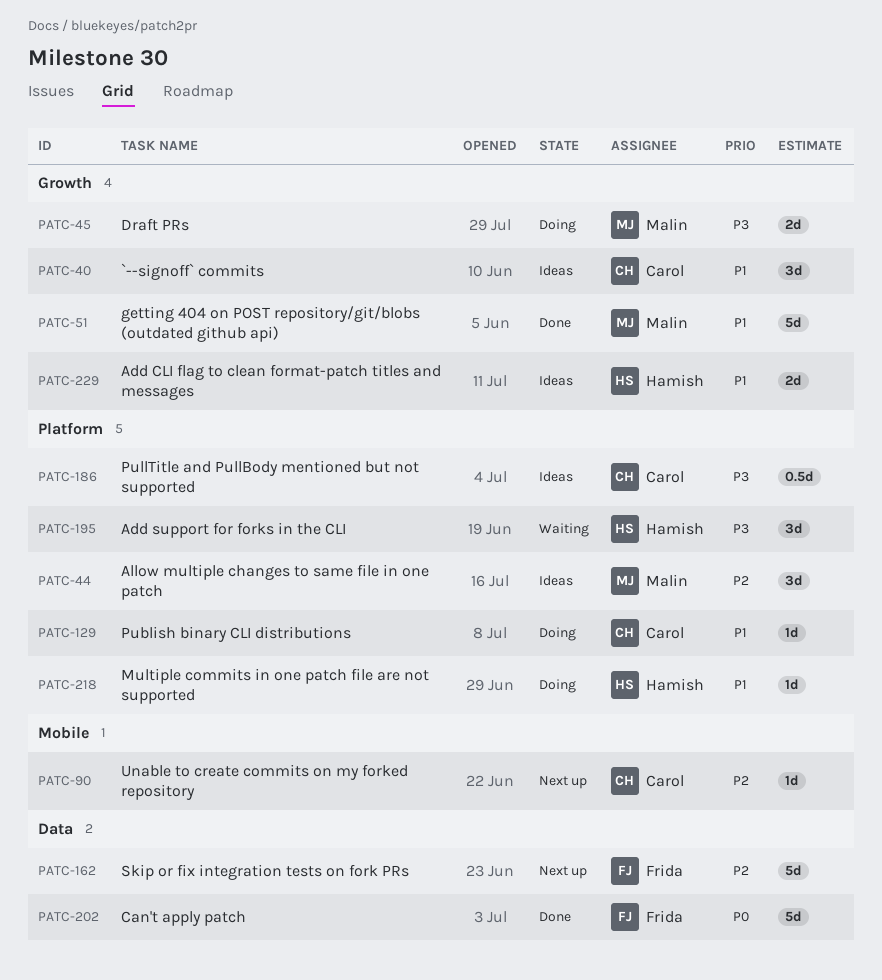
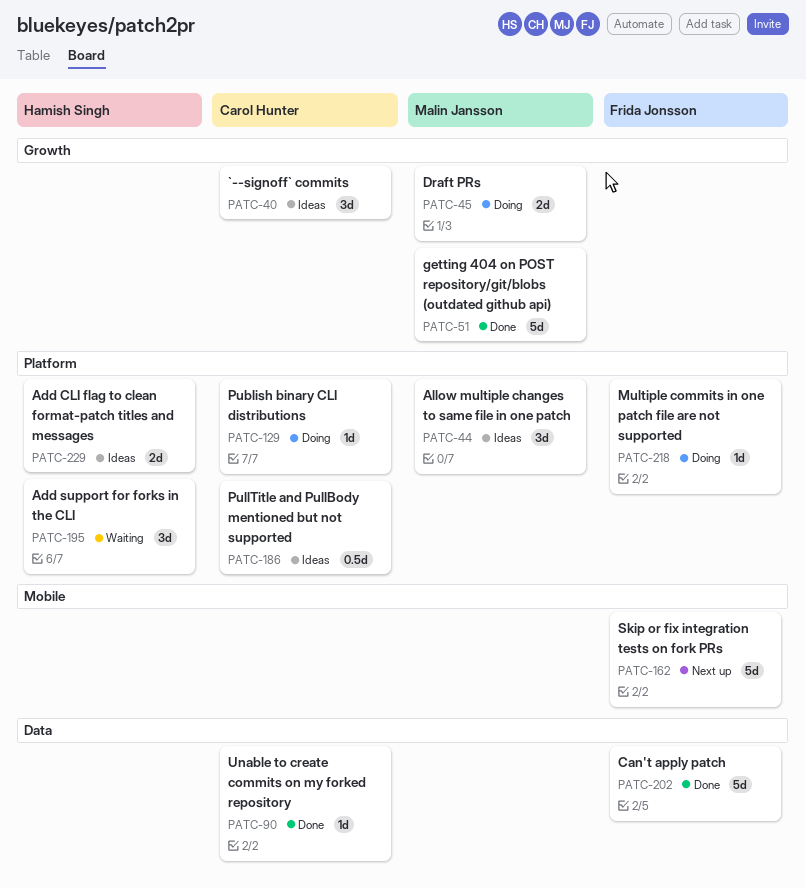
PATC-90, status: Next up -> Done
PATC-90, label: Mobile -> Data
PATC-162, label: Data -> Mobile
PATC-218, owner: Hamish Singh -> Frida Jonsson
PATC-229, label: Growth -> Platform

